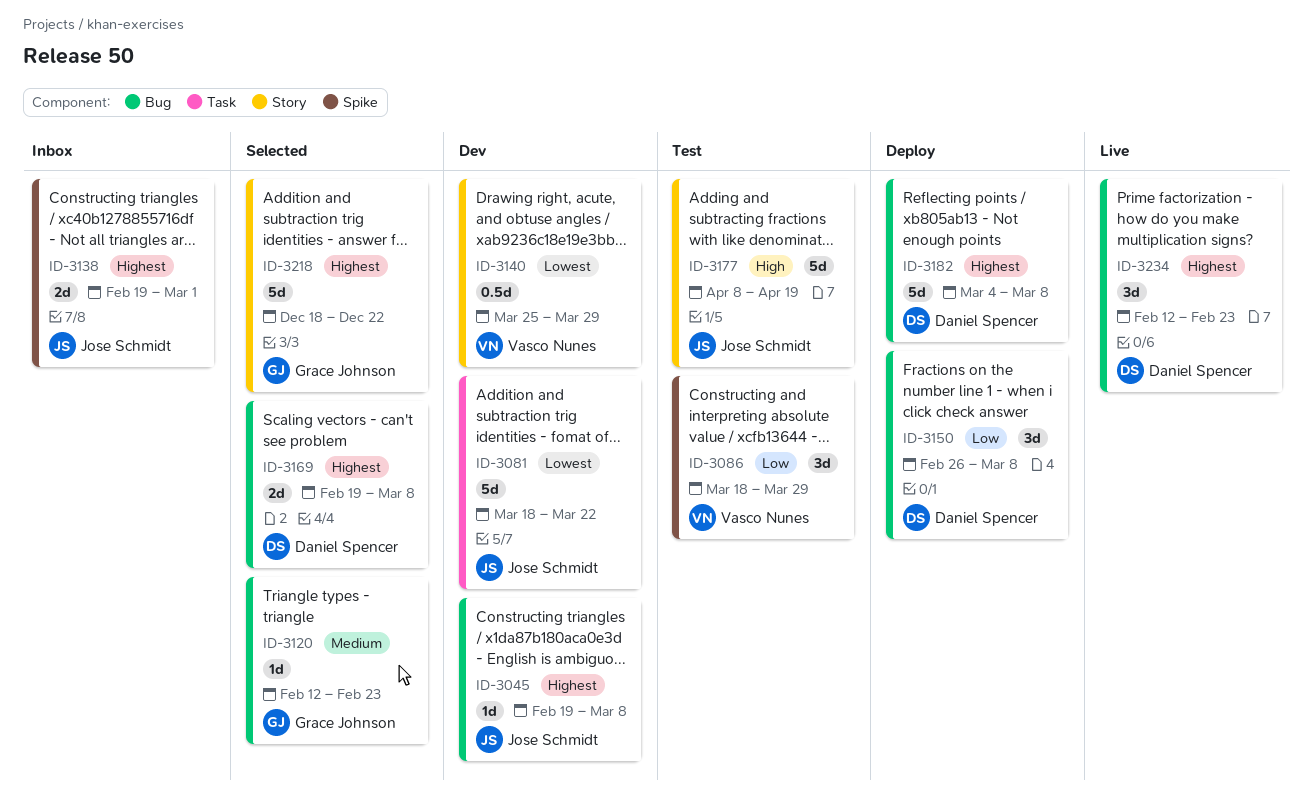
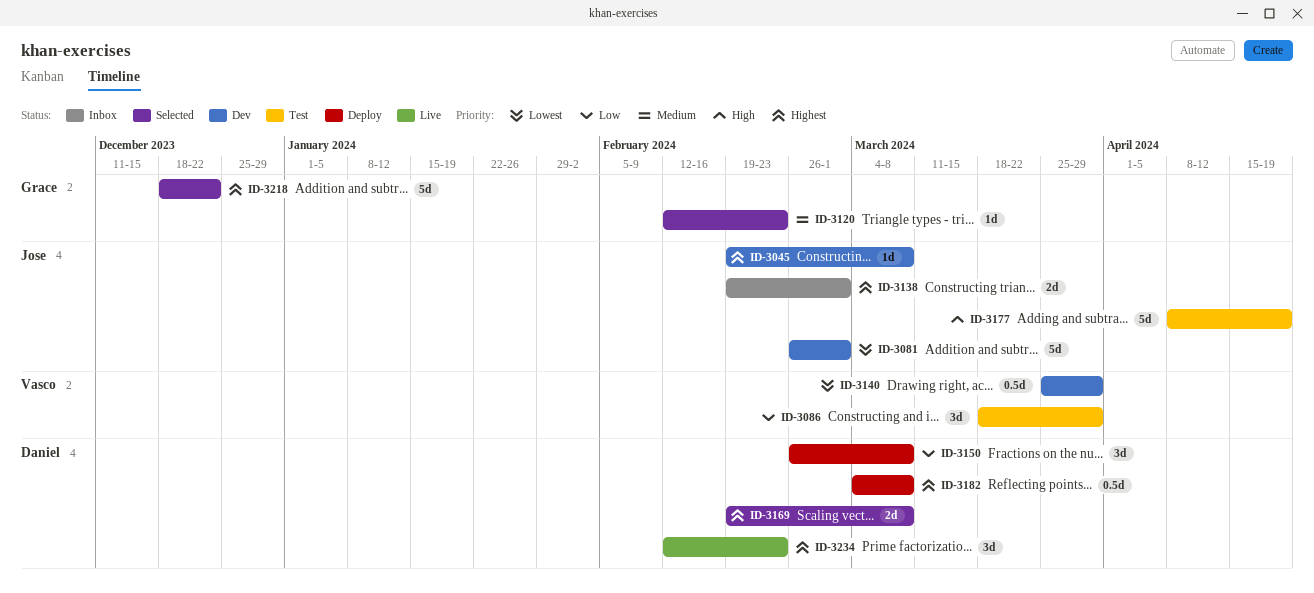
ID-3081, start: Mar 18 -> Feb 26
ID-3081, due: Mar 22 -> Mar 1
ID-3182, estimate: 5d -> 0.5d

